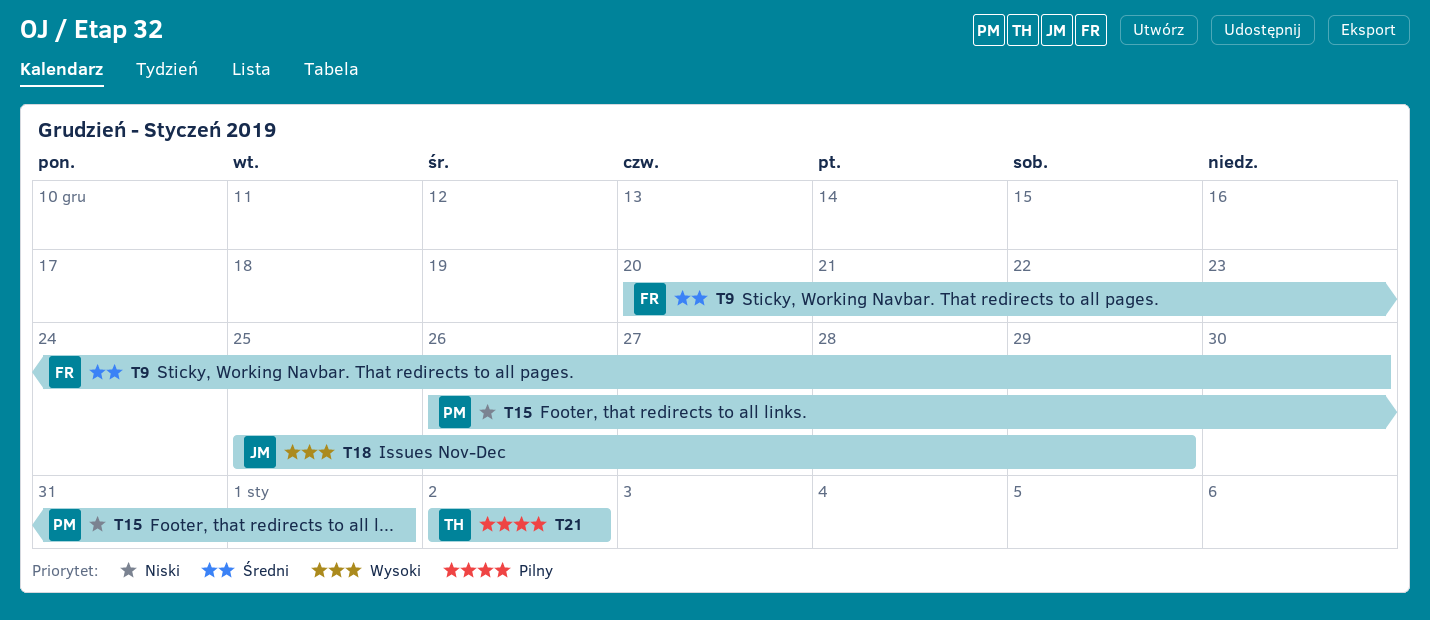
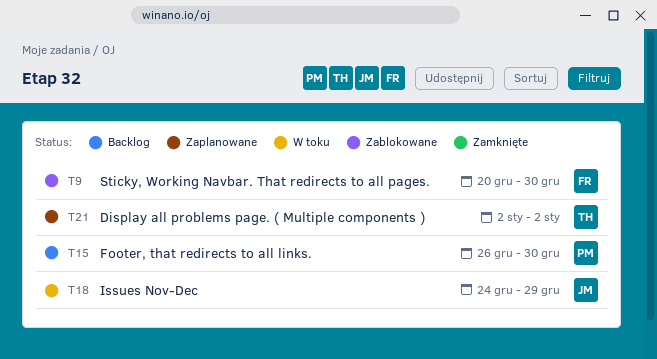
T15, due: Jan 1 -> Dec 30
T18, start: Dec 25 -> Dec 24

